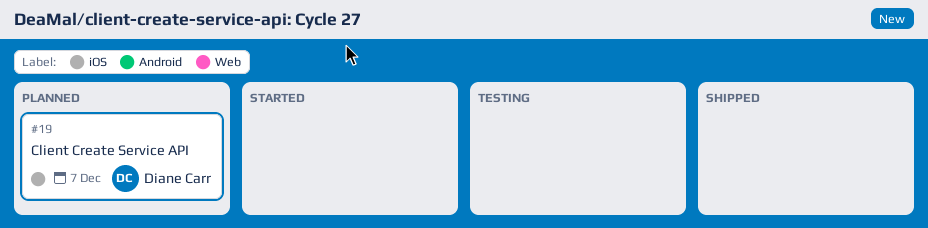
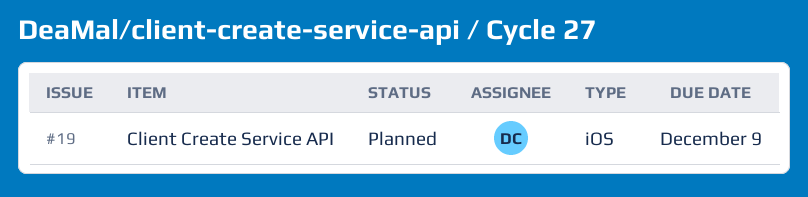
#19, due: Dec 7 -> Dec 9

